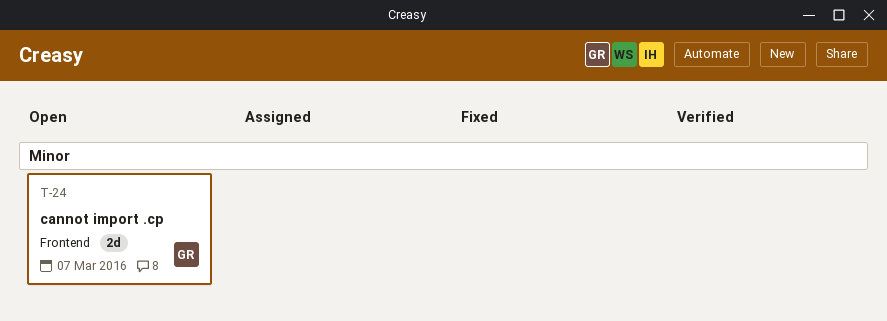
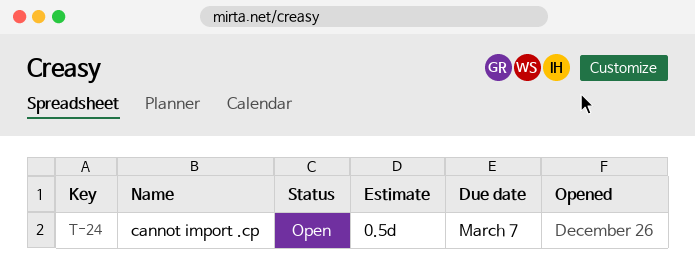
T-24, estimate: 2d -> 0.5d

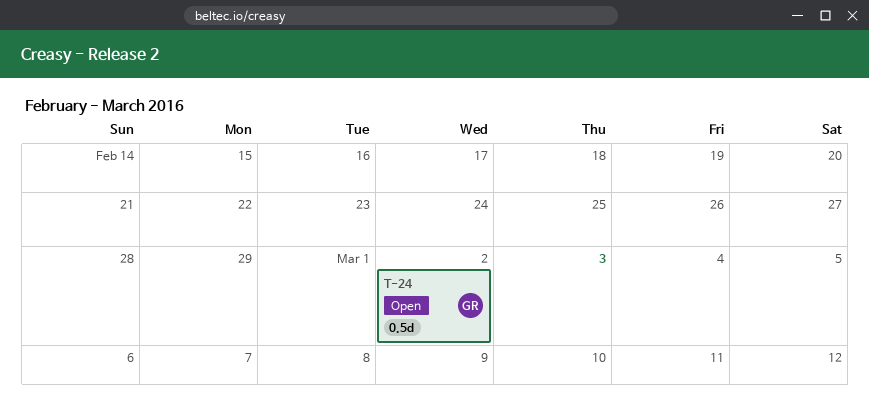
T-24, due: Mar 7 -> Mar 2

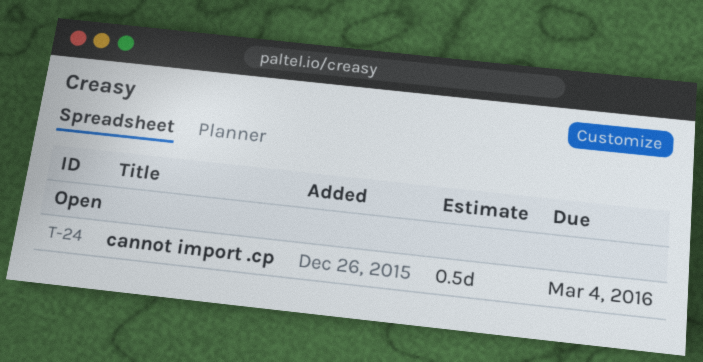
T-24, due: Mar 2 -> Mar 4

